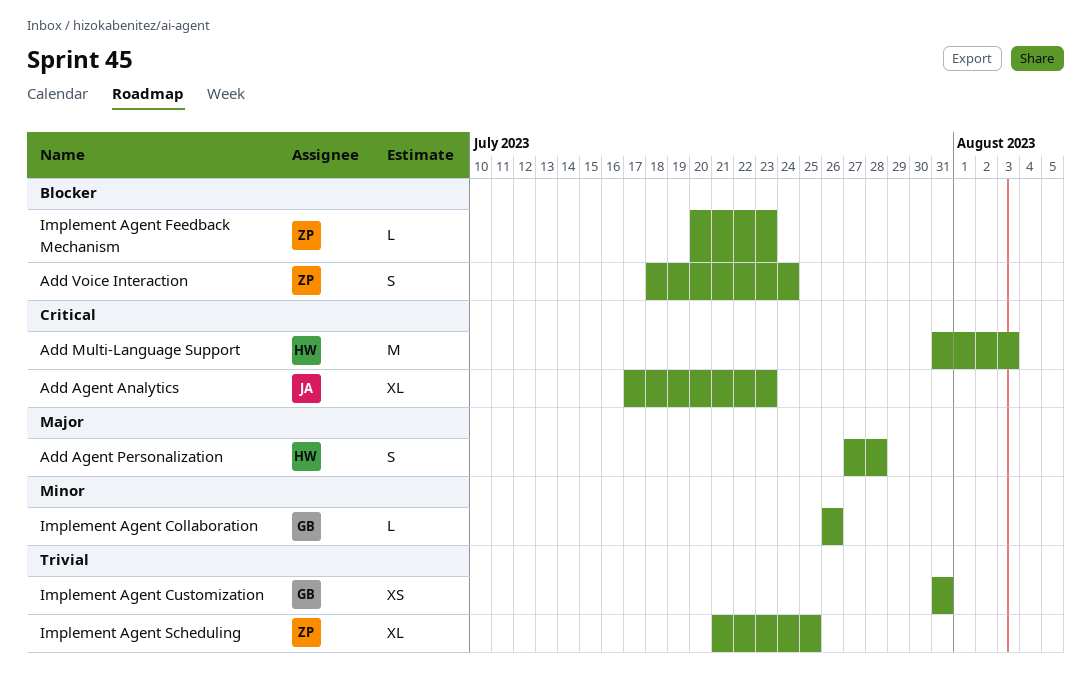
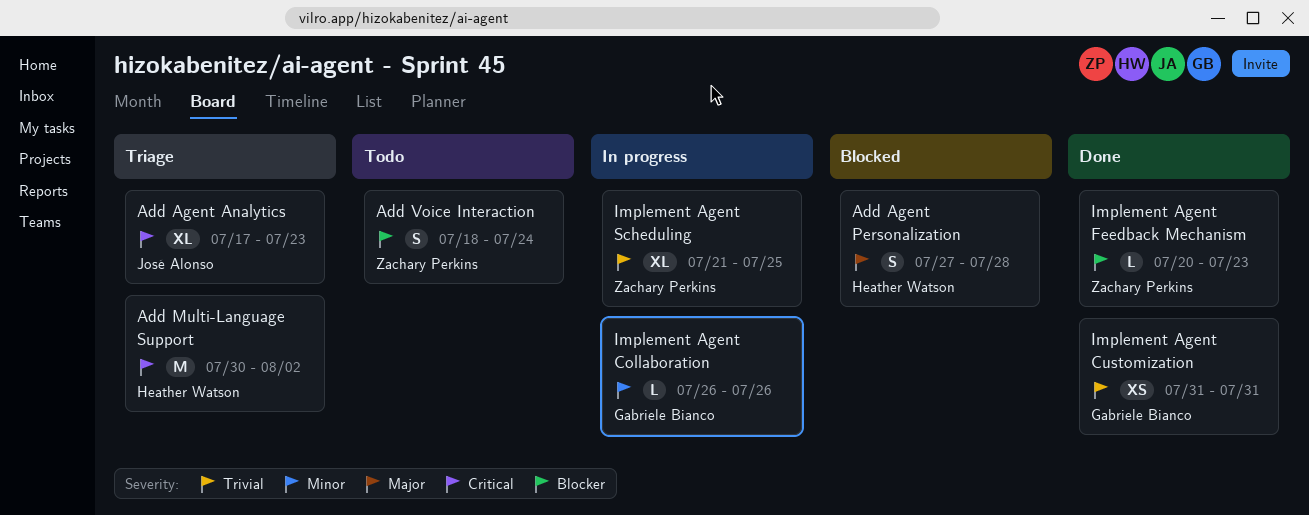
Add Multi-Language Support, start: Jul 31 -> Jul 30
Add Multi-Language Support, due: Aug 3 -> Aug 2

